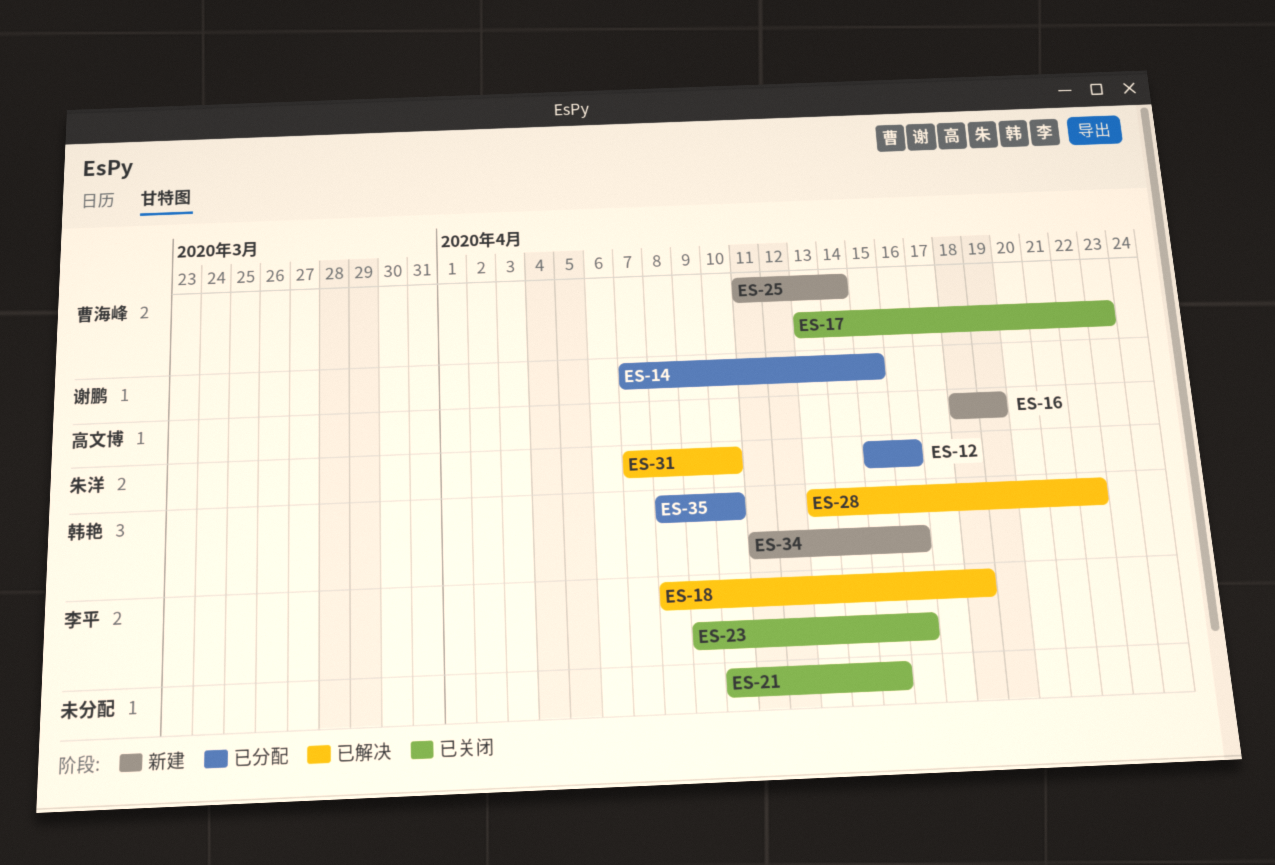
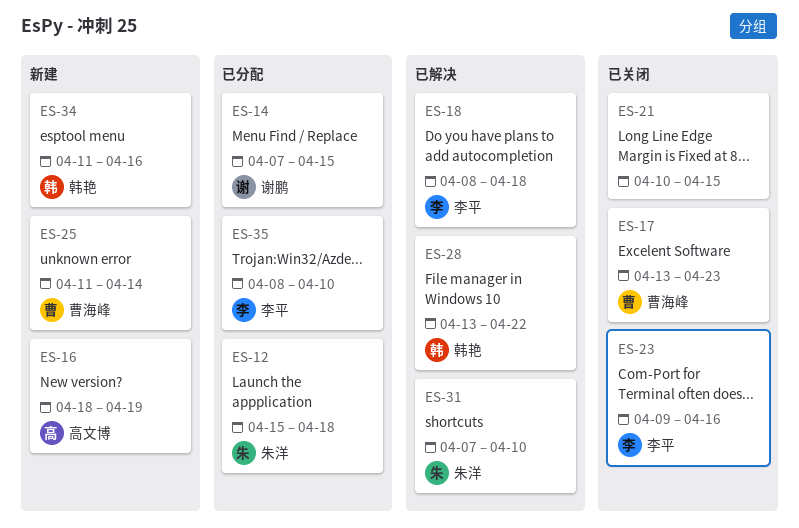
ES-12, due: Apr 16 -> Apr 18
ES-35, owner: 韩艳 -> 李平

